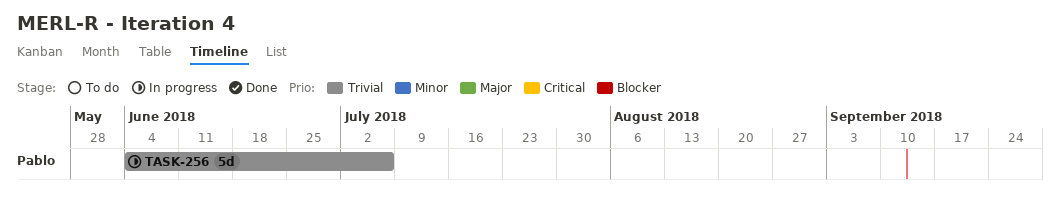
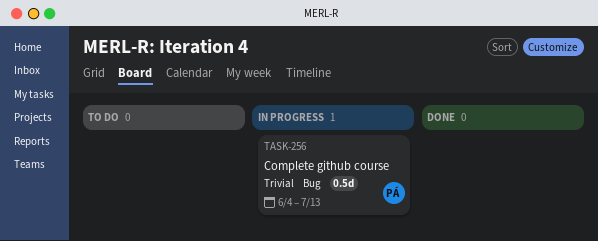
TASK-256, estimate: 5d -> 0.5d
TASK-256, due: Jul 6 -> Jul 13

